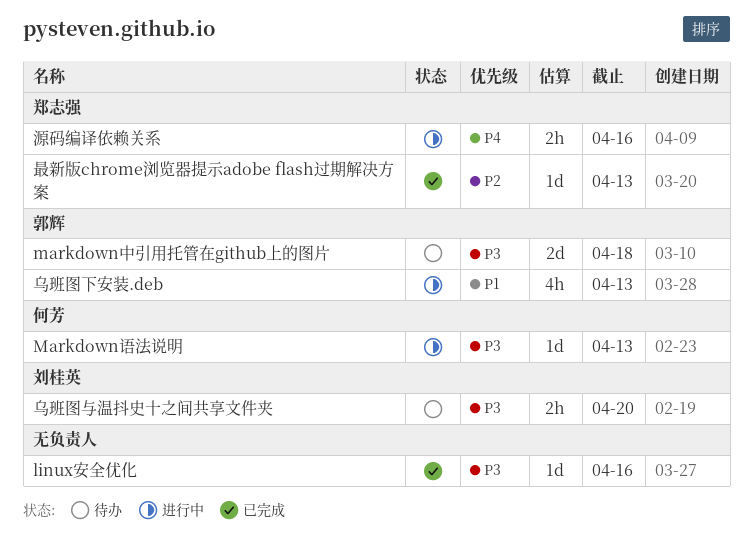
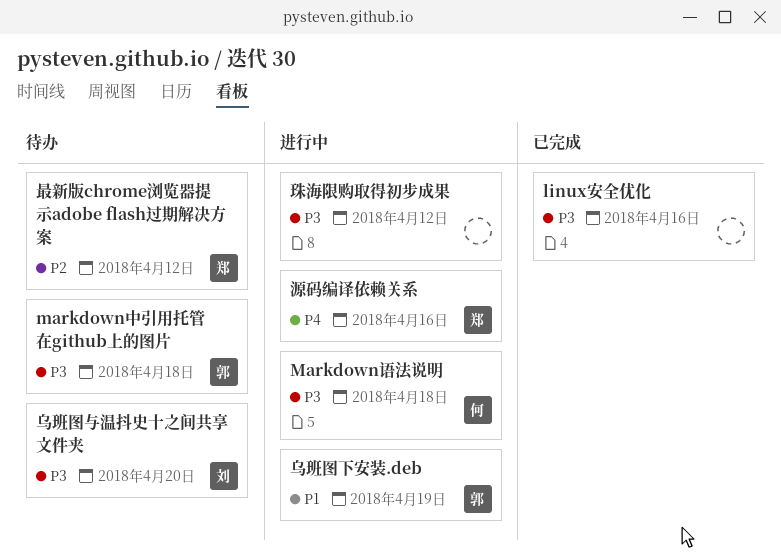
Markdown语法说明, due: Apr 13 -> Apr 18
乌班图下安装.deb, due: Apr 13 -> Apr 19
最新版chrome浏览器提示adobe flash过期解决方案, status: 已完成 -> 待办
最新版chrome浏览器提示adobe flash过期解决方案, due: Apr 13 -> Apr 12
珠海限购取得初步成果: none -> present

